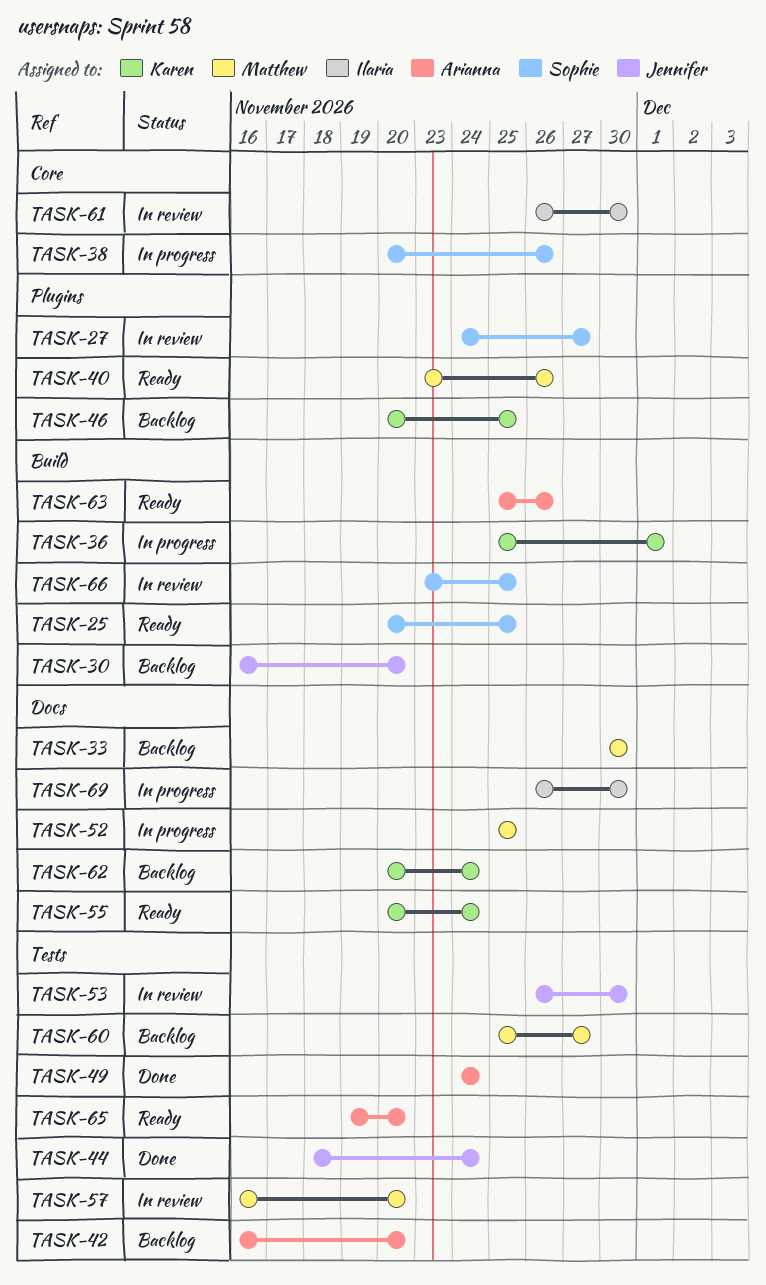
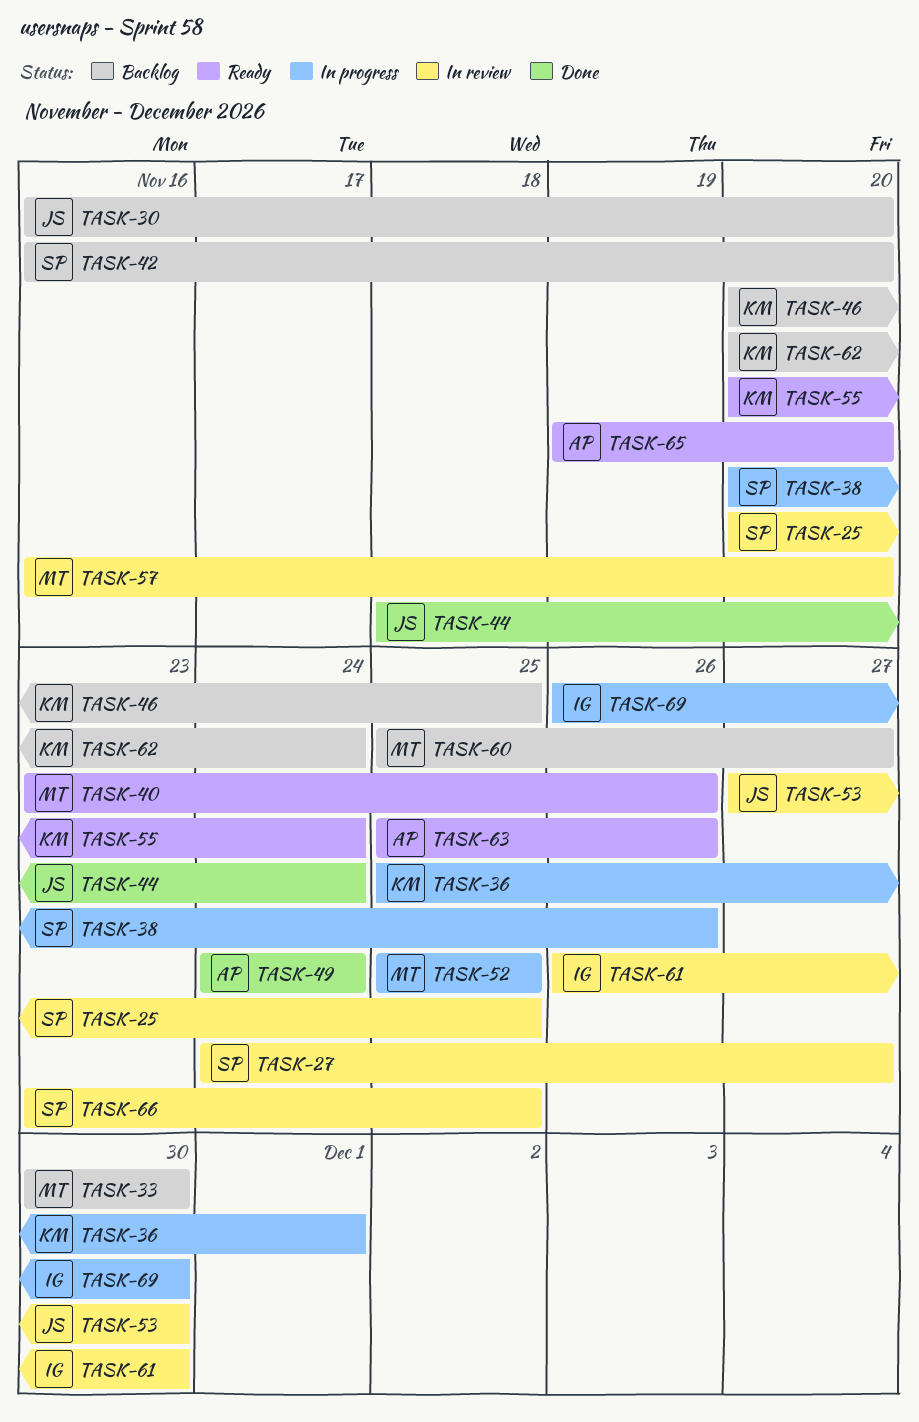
TASK-25, status: Ready -> In review
TASK-42, owner: Arianna -> Sophie
TASK-53, start: Nov 26 -> Nov 27

